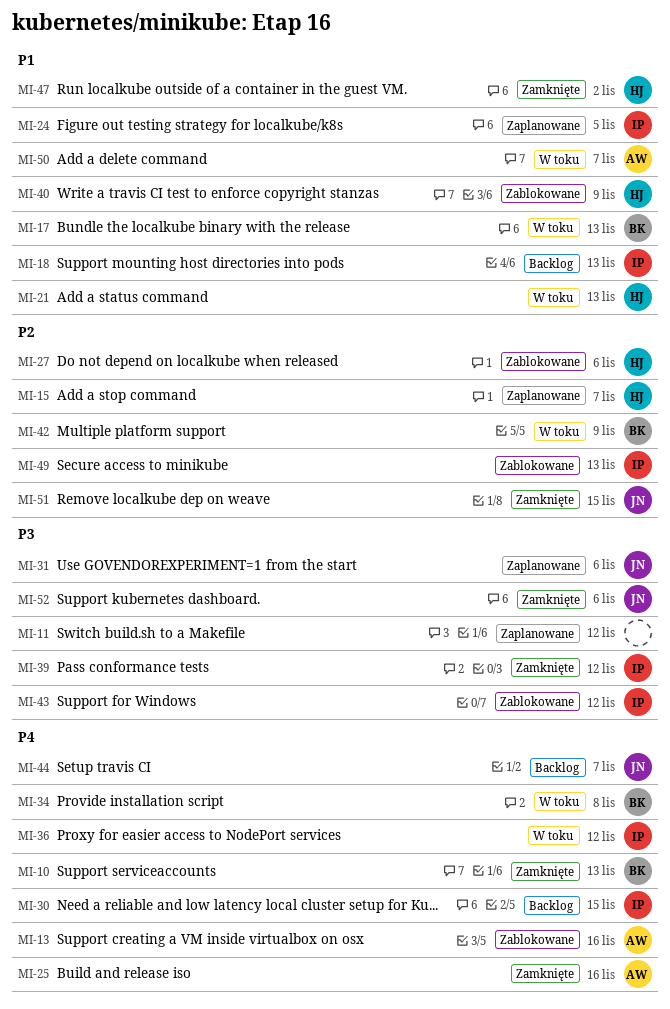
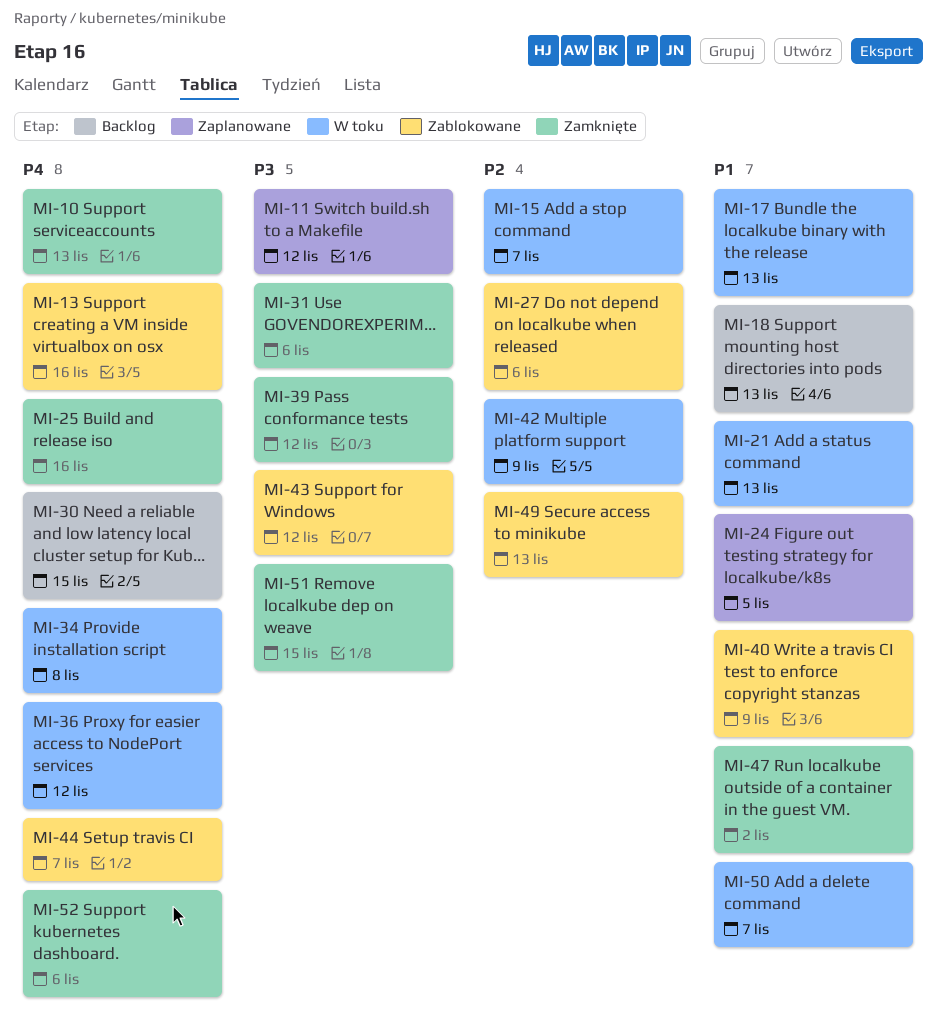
MI-15, status: Zaplanowane -> W toku
MI-31, status: Zaplanowane -> Zamknięte
MI-44, status: Backlog -> Zablokowane
MI-51, priority: P2 -> P3
MI-52, priority: P3 -> P4

